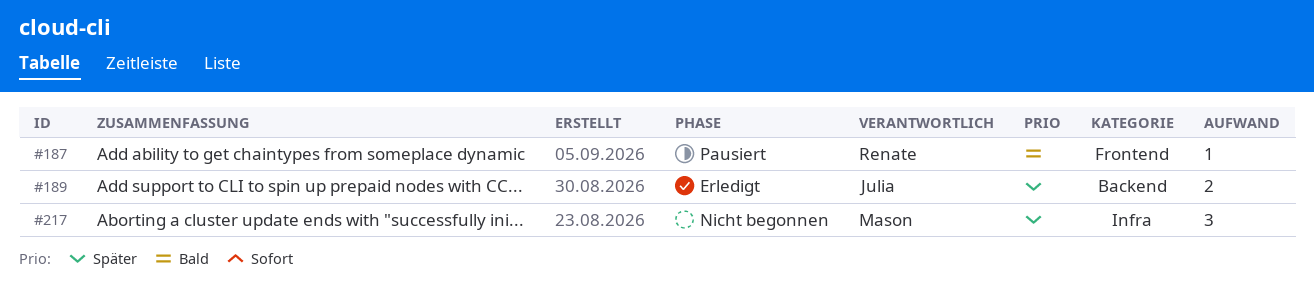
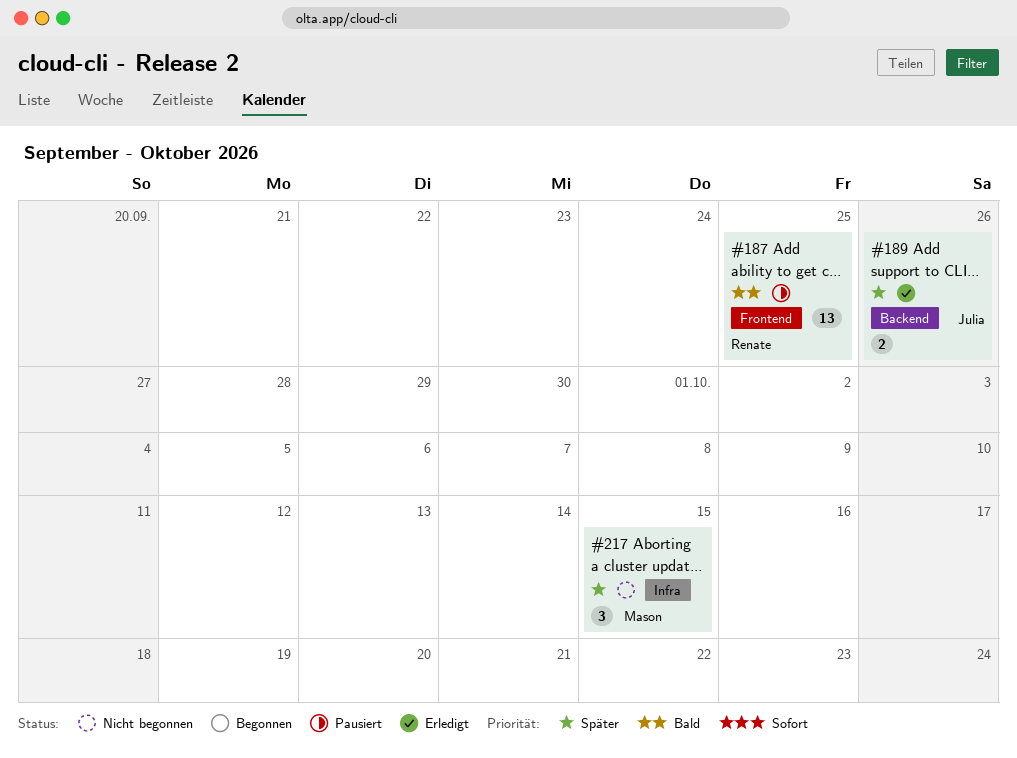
#187, estimate: 1 -> 13

